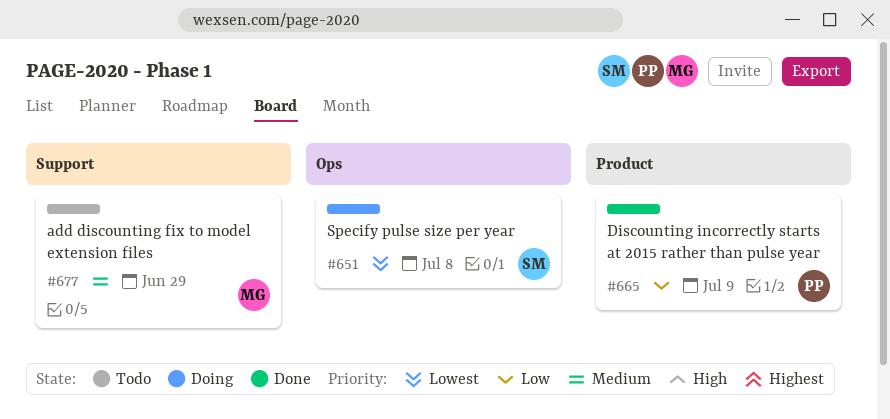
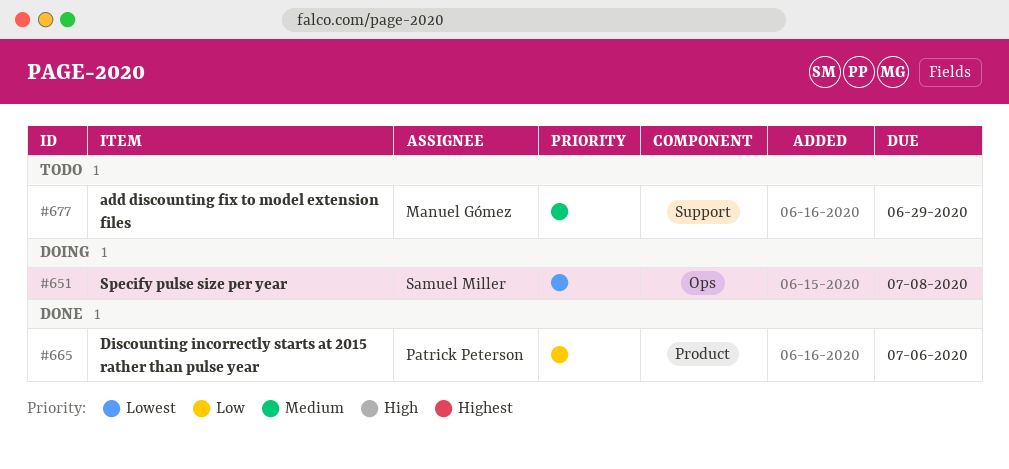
#665, due: Jul 9 -> Jul 6

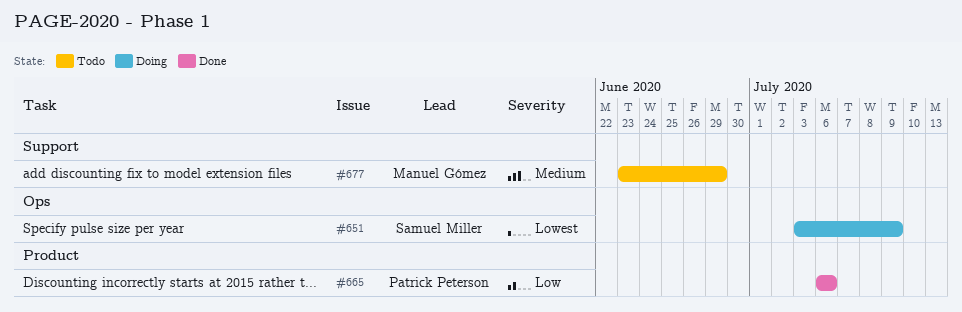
#651, due: Jul 8 -> Jul 9

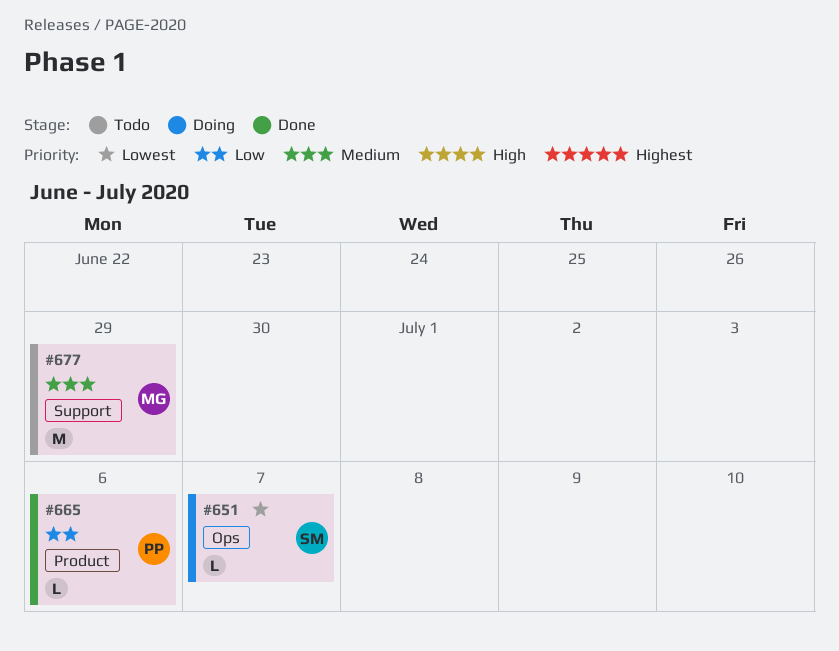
#651, due: Jul 9 -> Jul 7

